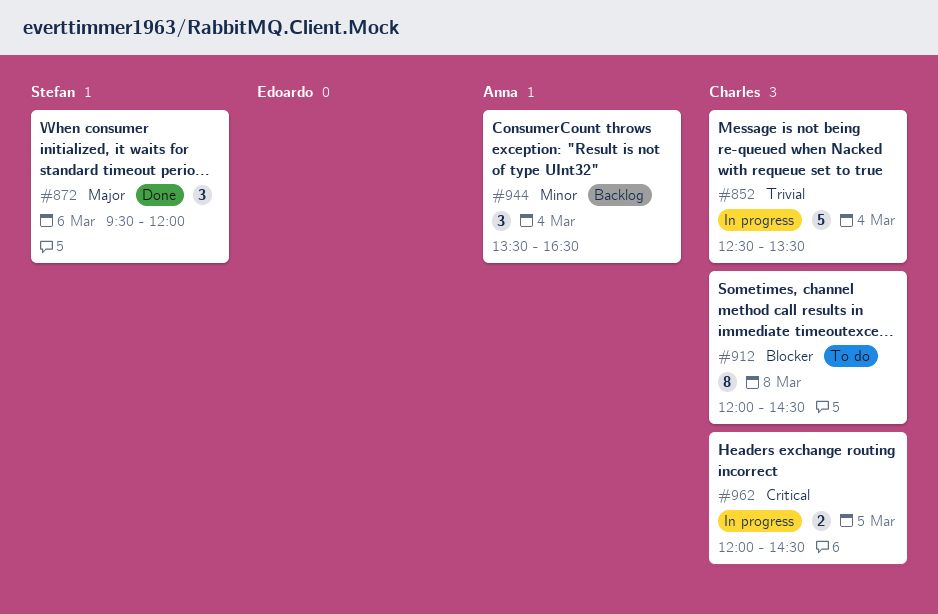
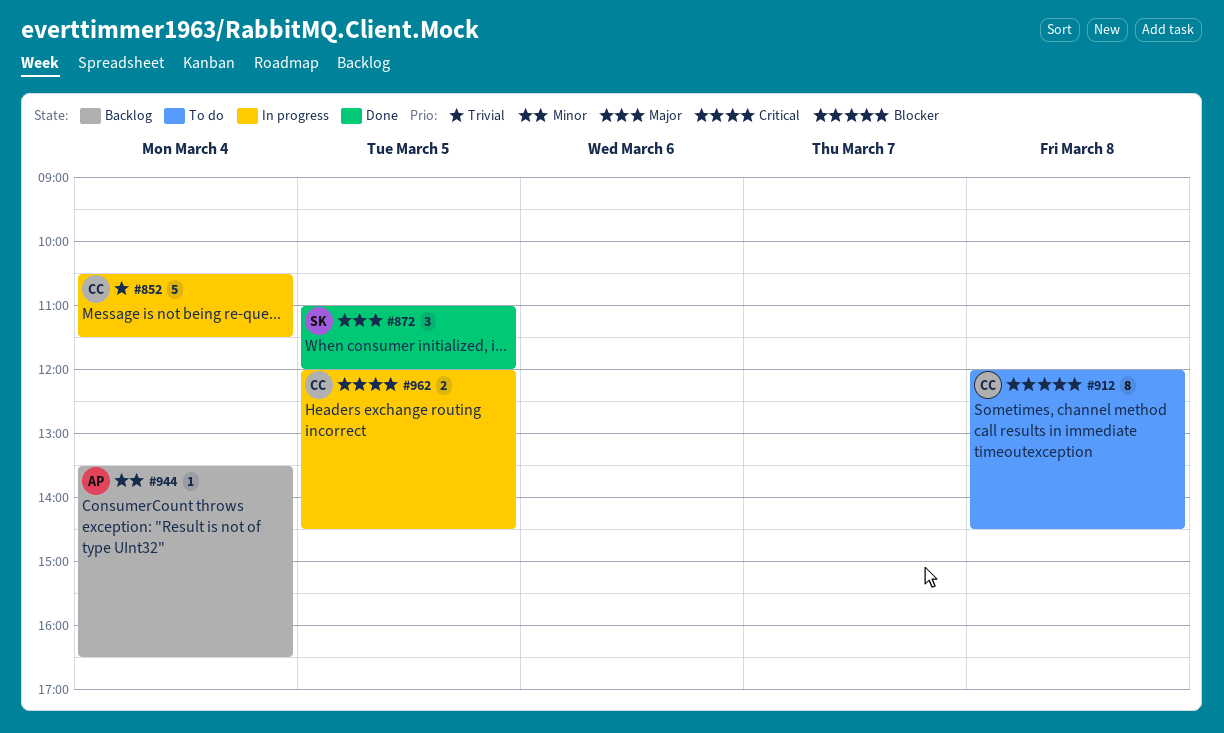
#852, begins: 12:30 -> 10:30
#852, ends: 13:30 -> 11:30
#872, day: Mar 6 -> Mar 5
#872, begins: 09:30 -> 11:00
#944, estimate: 3 -> 1

